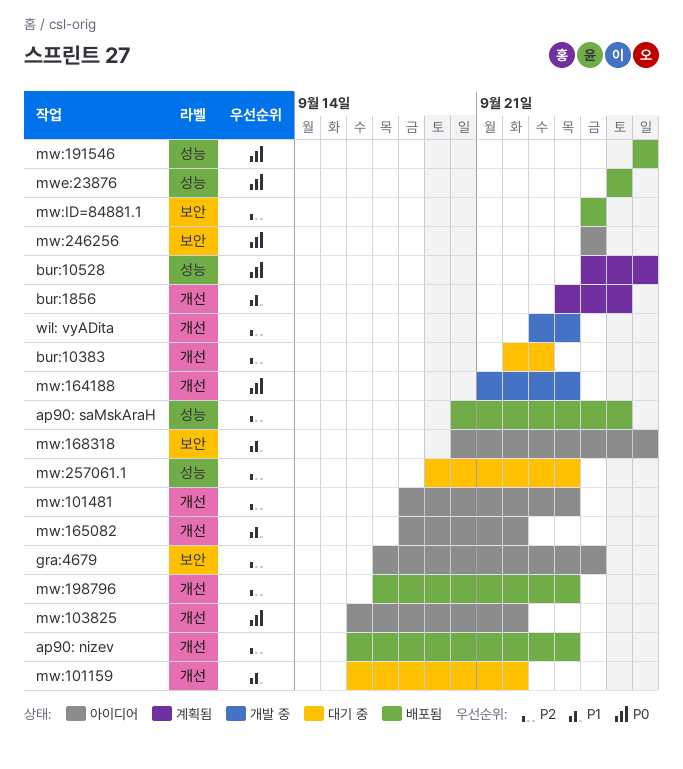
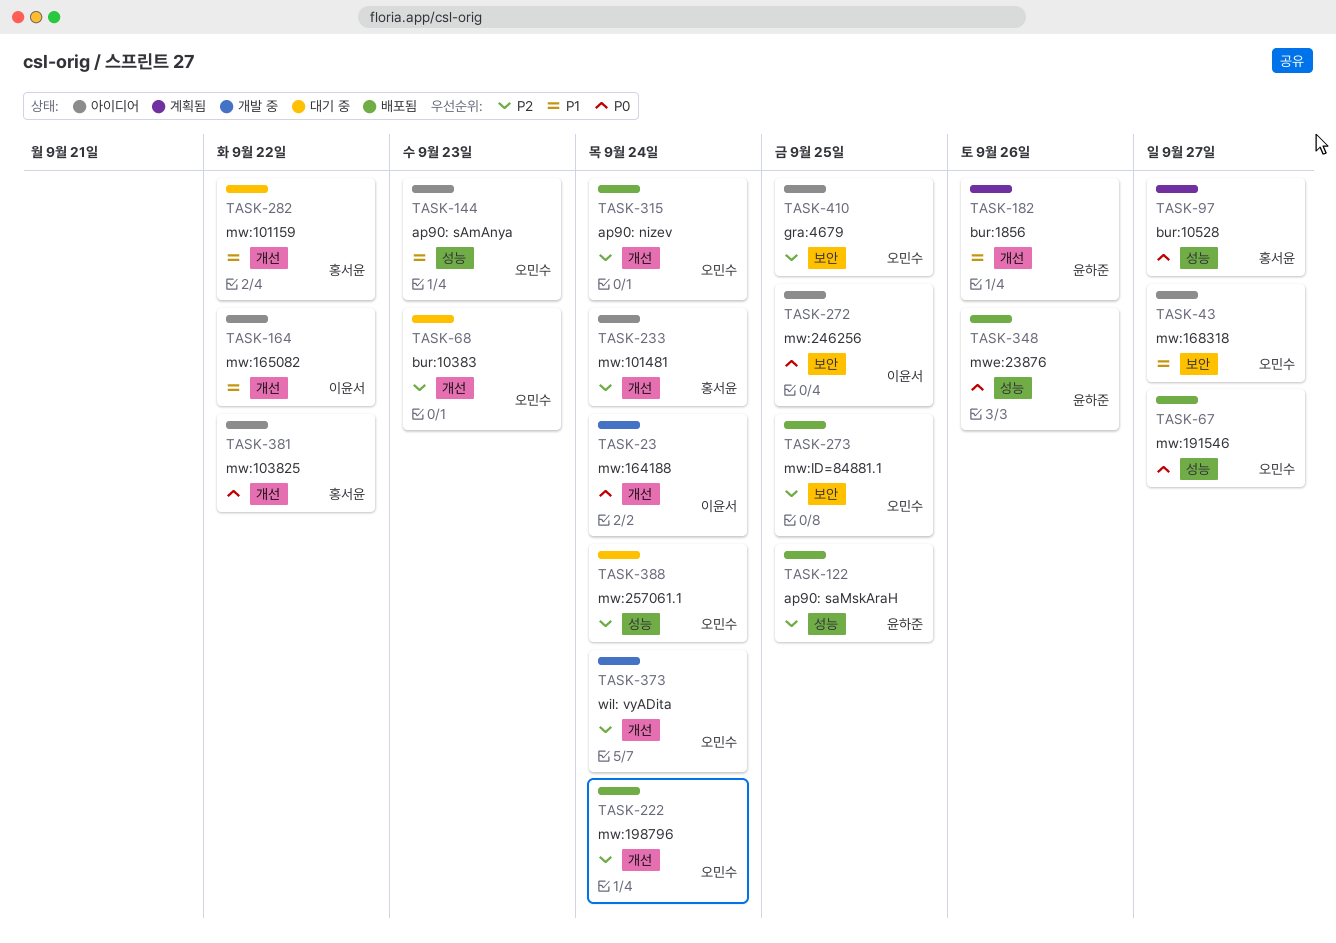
ap90: sAmAnya: none -> present
ap90: saMskAraH, due: Sep 26 -> Sep 25

